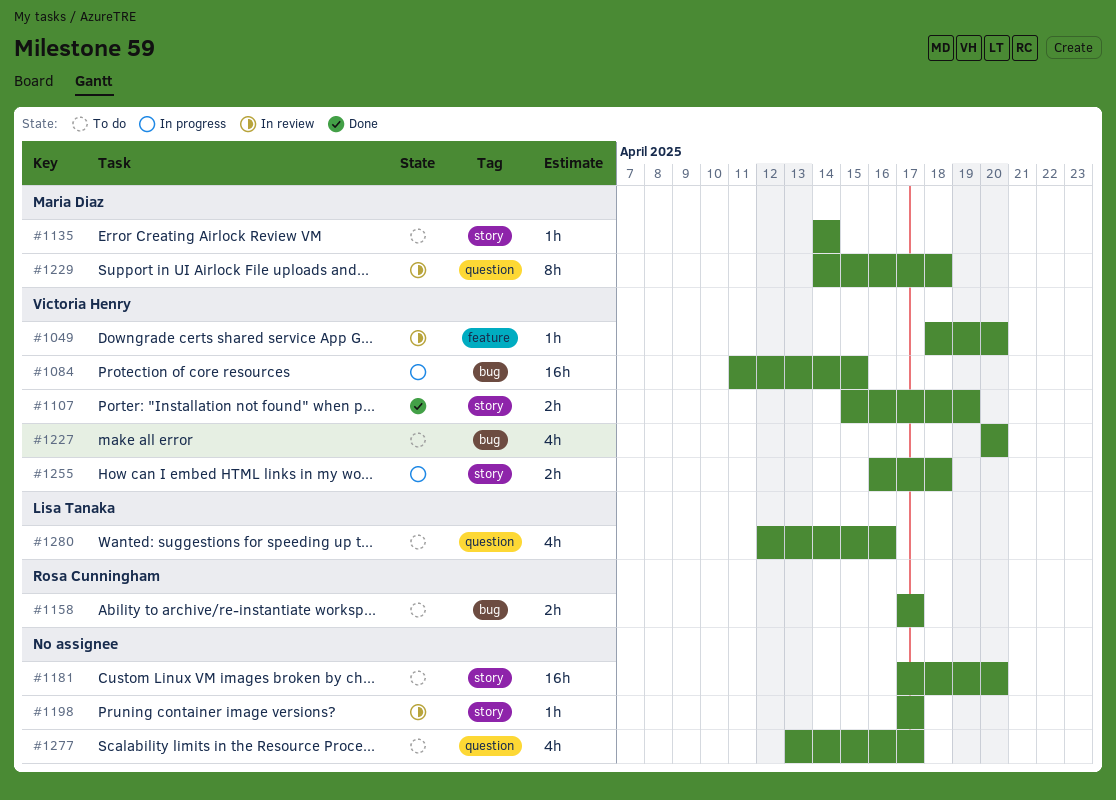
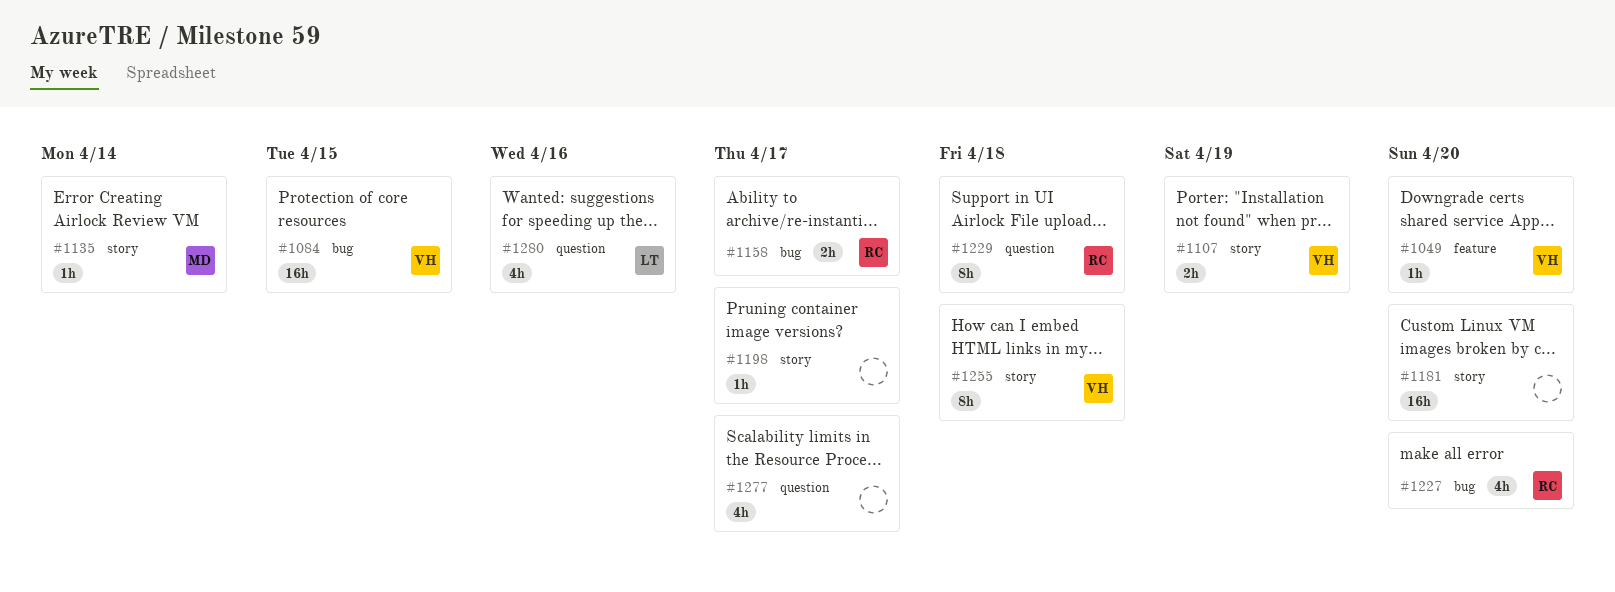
#1227, owner: Victoria Henry -> Rosa Cunningham
#1229, owner: Maria Diaz -> Rosa Cunningham
#1255, estimate: 2h -> 8h

